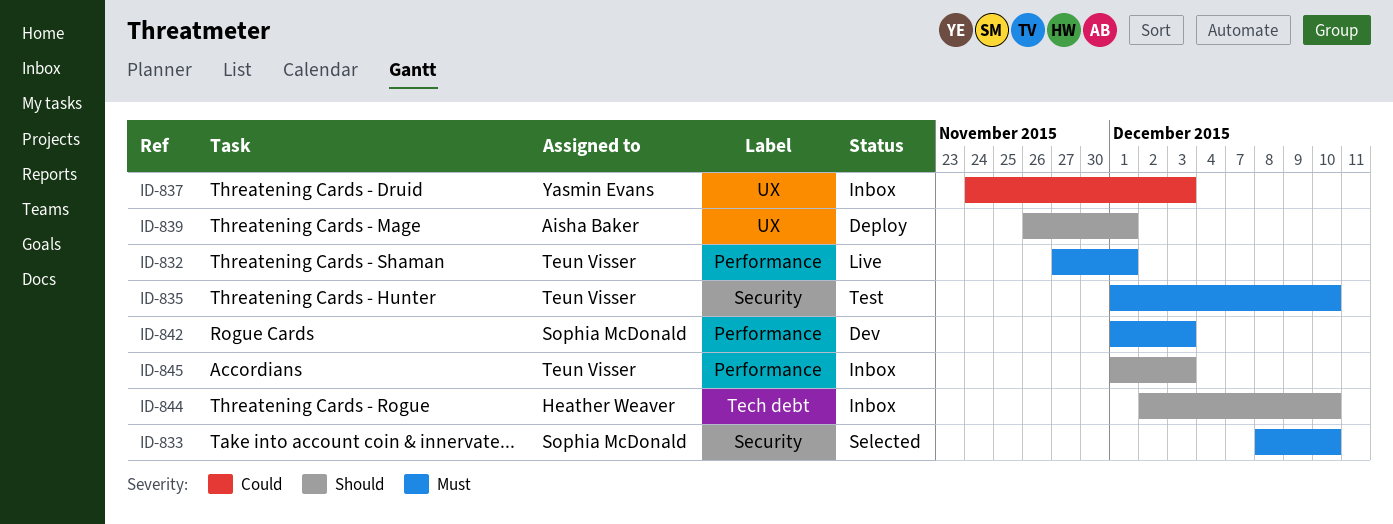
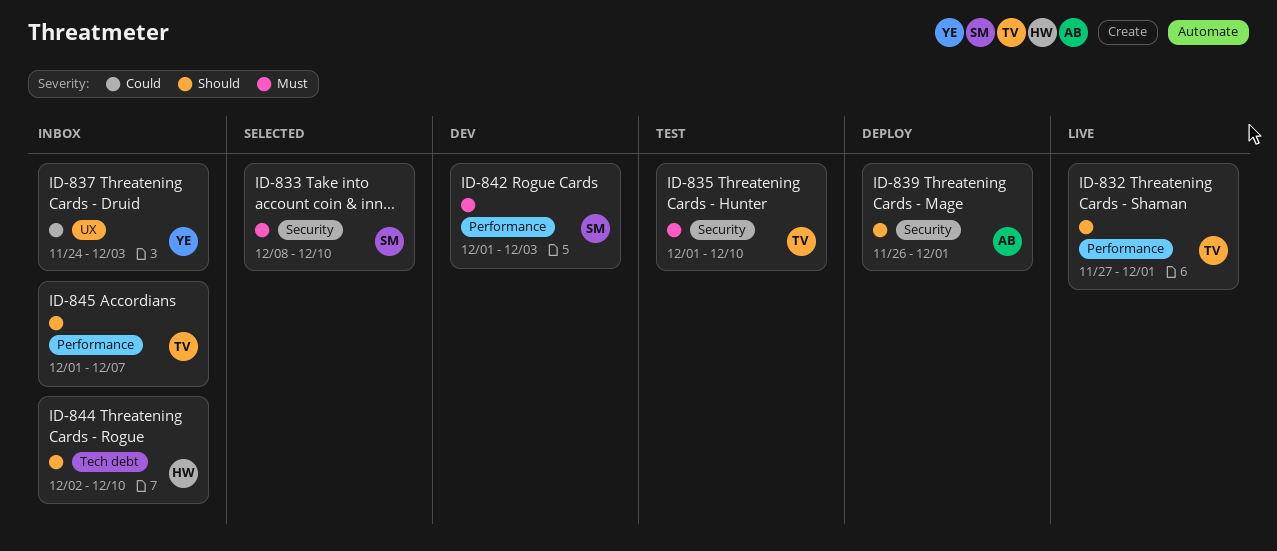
ID-832, priority: Must -> Should
ID-839, label: UX -> Security
ID-845, due: Dec 3 -> Dec 7

